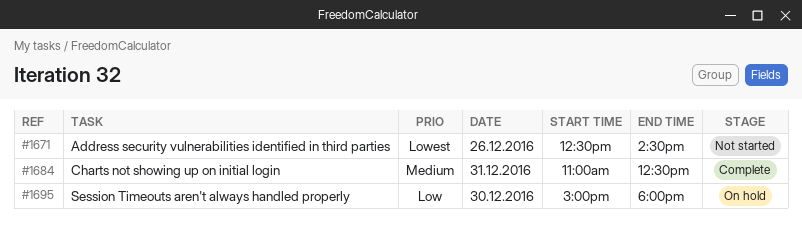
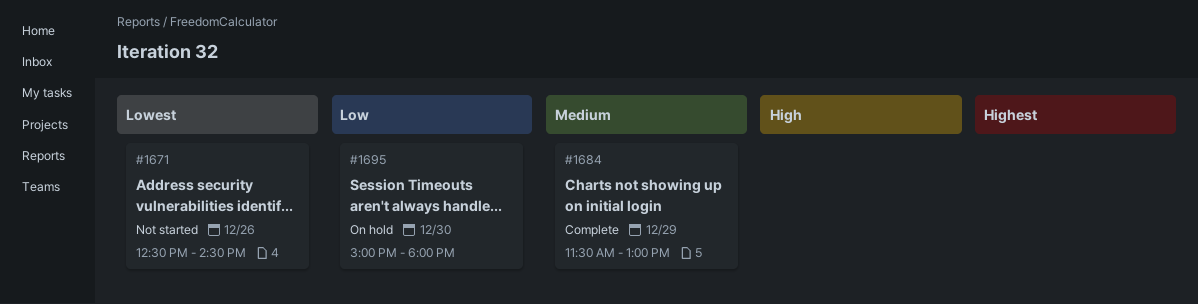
#1684, day: Dec 31 -> Dec 29
#1684, begins: 11:00 -> 11:30
#1684, ends: 12:30 -> 13:00

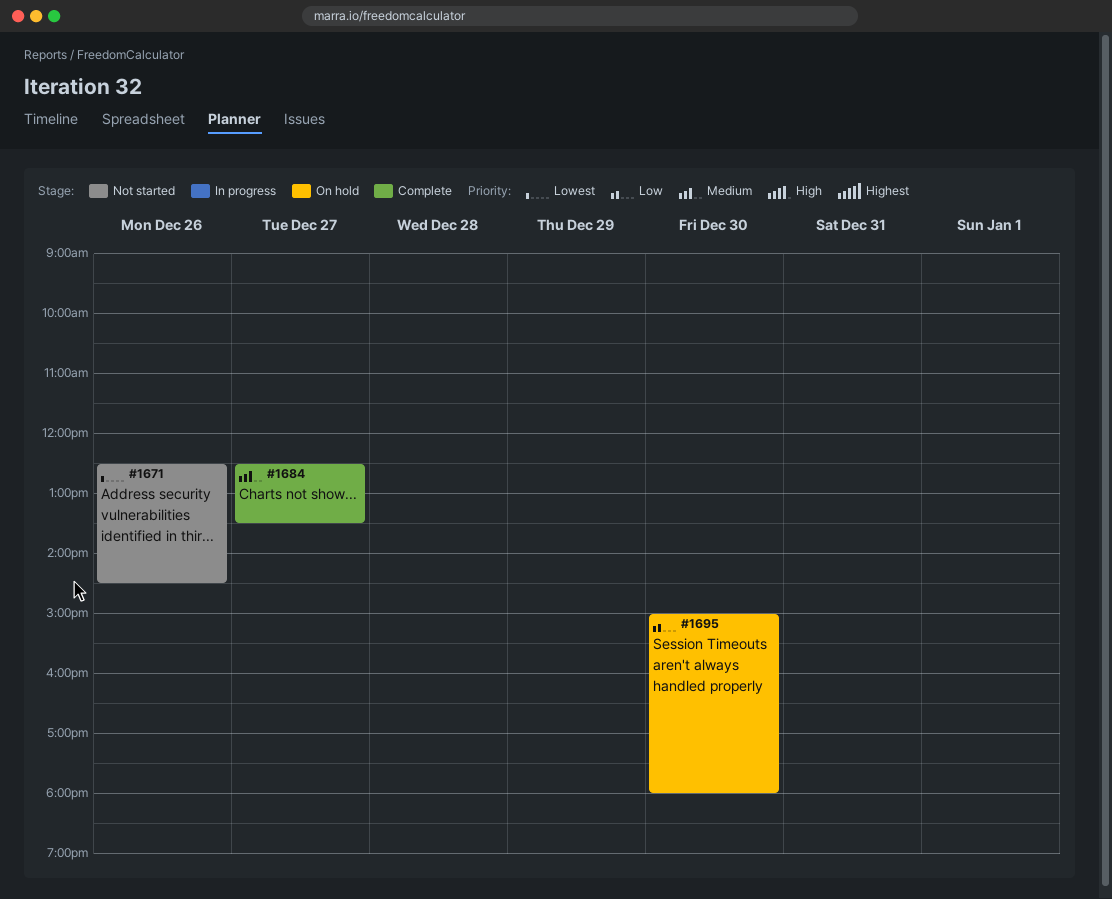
#1684, day: Dec 29 -> Dec 27
#1684, begins: 11:30 -> 12:30
#1684, ends: 13:00 -> 13:30

